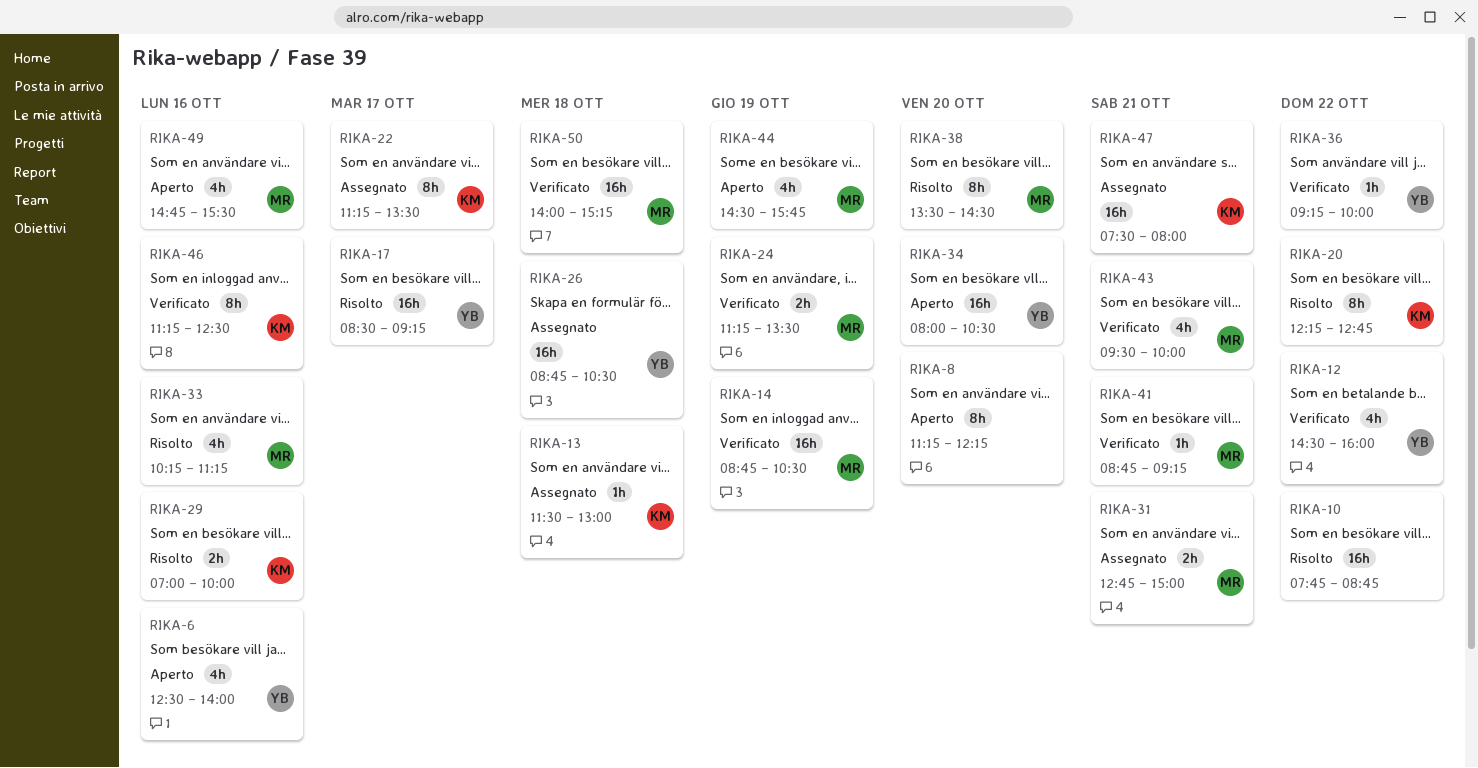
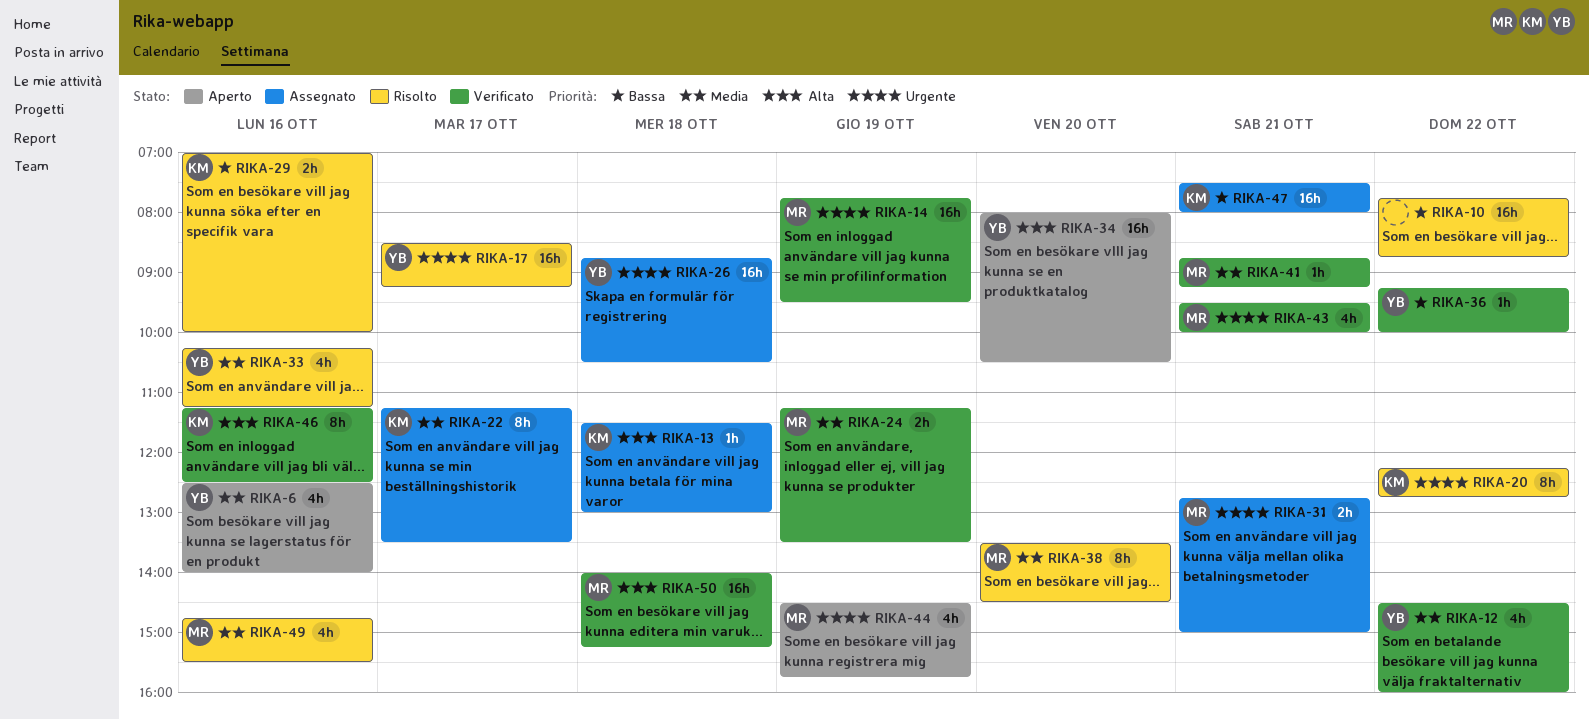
RIKA-8: present -> none
RIKA-14, begins: 08:45 -> 07:45
RIKA-14, ends: 10:30 -> 09:30
RIKA-33, owner: MR -> YB
RIKA-49, status: Aperto -> Risolto

